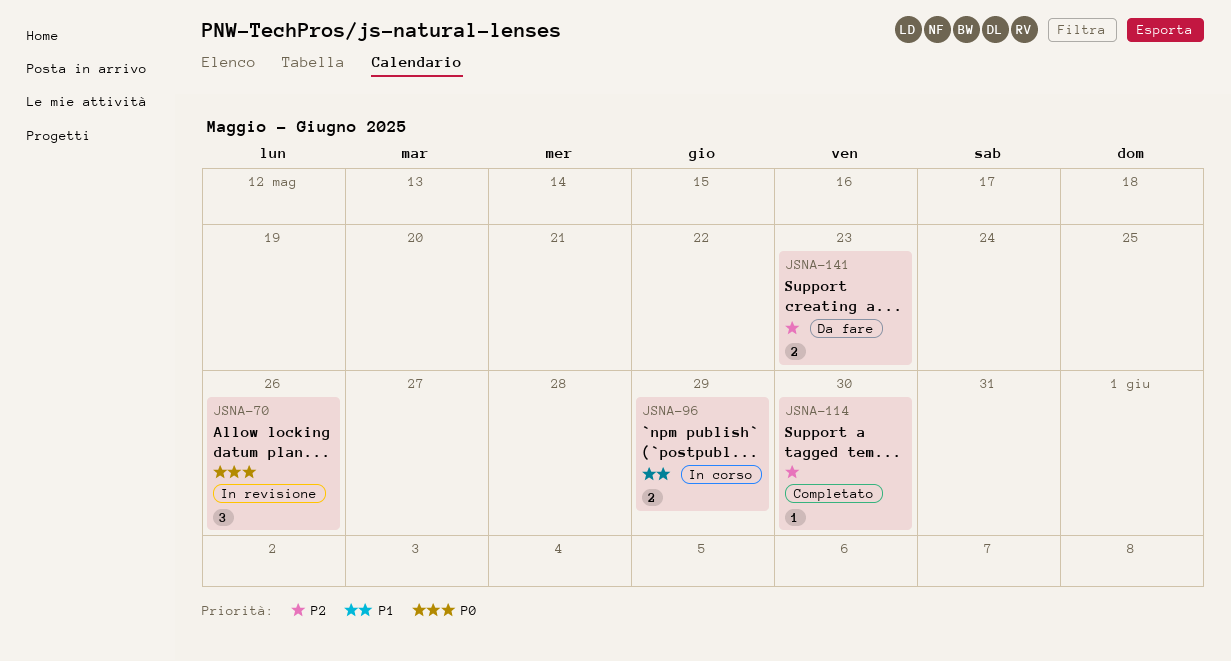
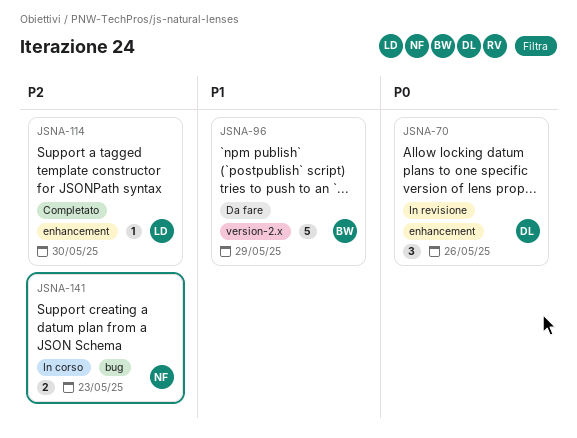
JSNA-96, status: In corso -> Da fare
JSNA-96, estimate: 2 -> 5
JSNA-141, status: Da fare -> In corso

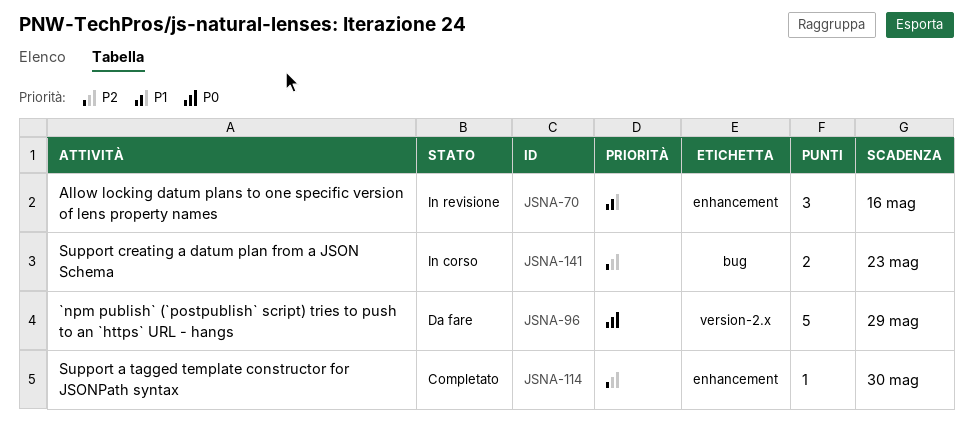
JSNA-70, priority: P0 -> P1
JSNA-70, due: May 26 -> May 16
JSNA-96, priority: P1 -> P0

